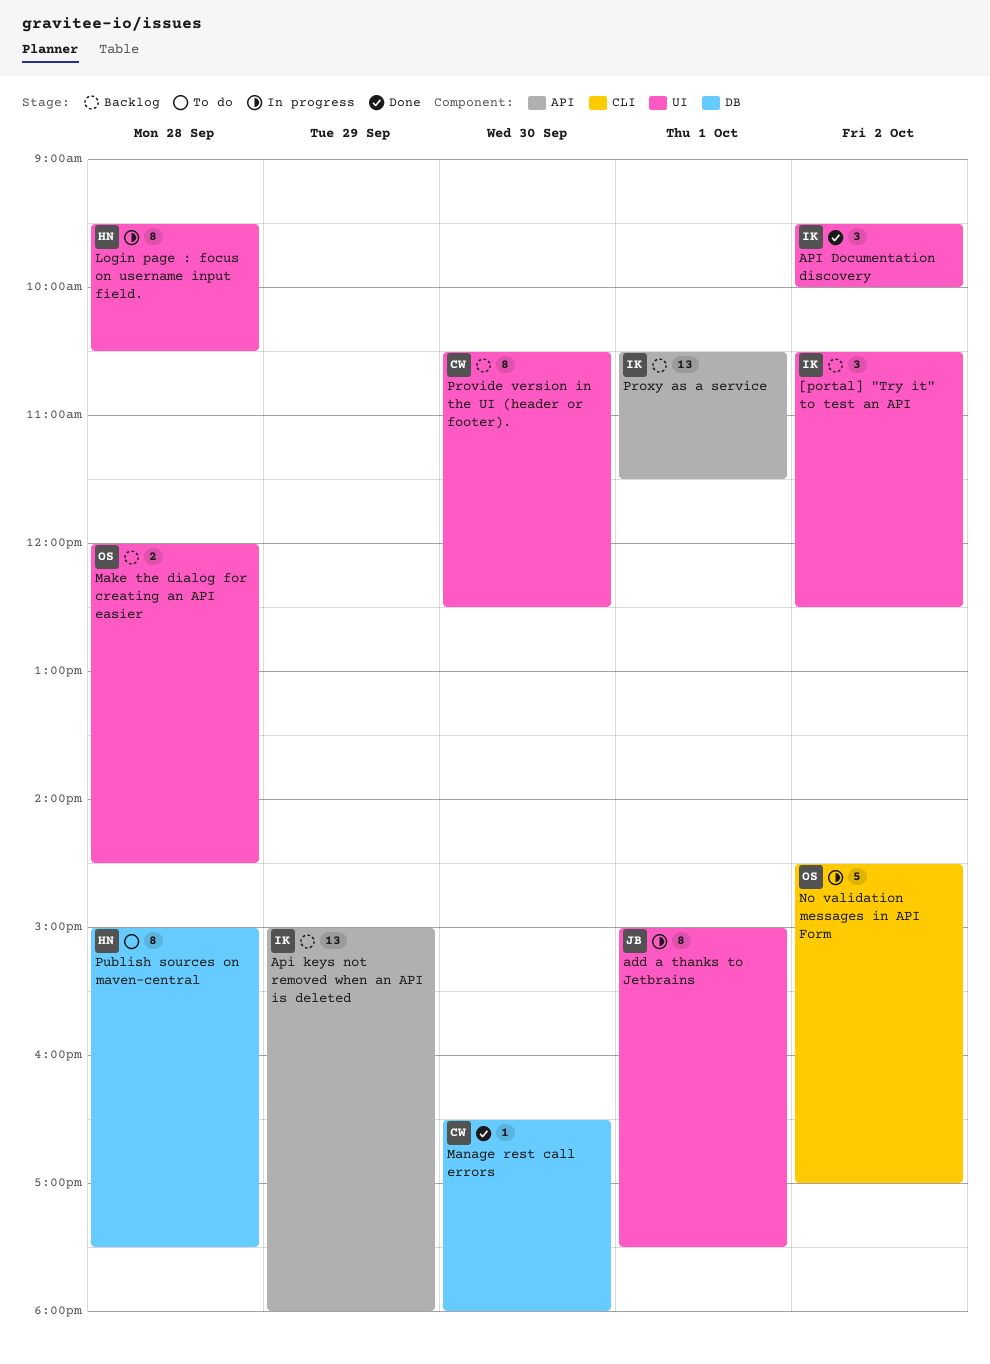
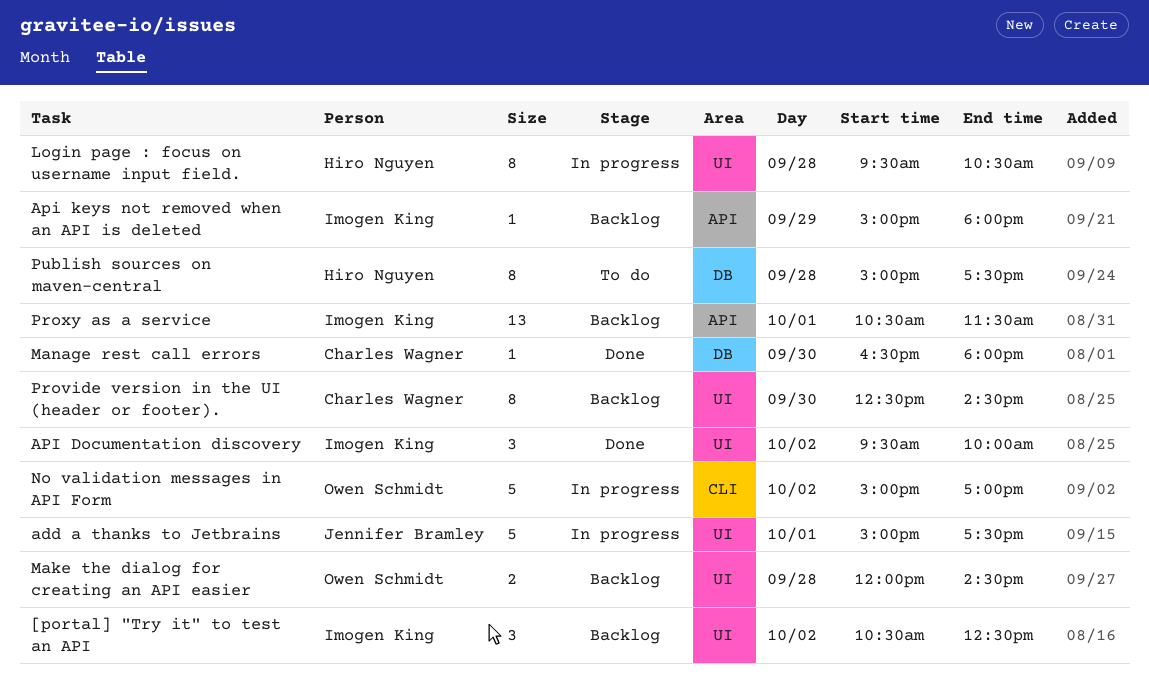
add a thanks to Jetbrains, estimate: 8 -> 5
Api keys not removed when an API is deleted, estimate: 13 -> 1
No validation messages in API Form, begins: 14:30 -> 15:00
Provide version in the UI (header or footer)., begins: 10:30 -> 12:30
Provide version in the UI (header or footer)., ends: 12:30 -> 14:30

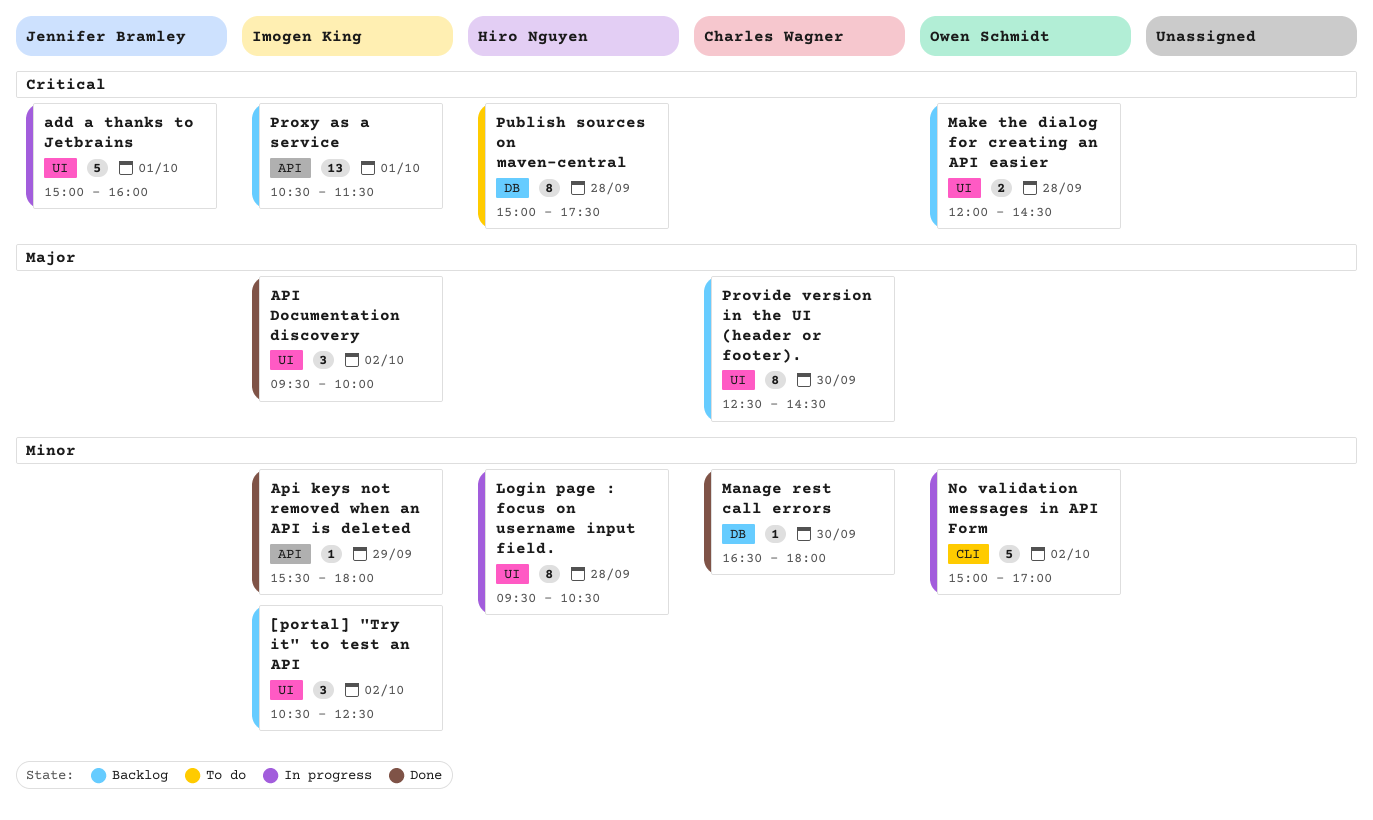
add a thanks to Jetbrains, ends: 17:30 -> 16:00
Api keys not removed when an API is deleted, status: Backlog -> Done
Api keys not removed when an API is deleted, begins: 15:00 -> 15:30

